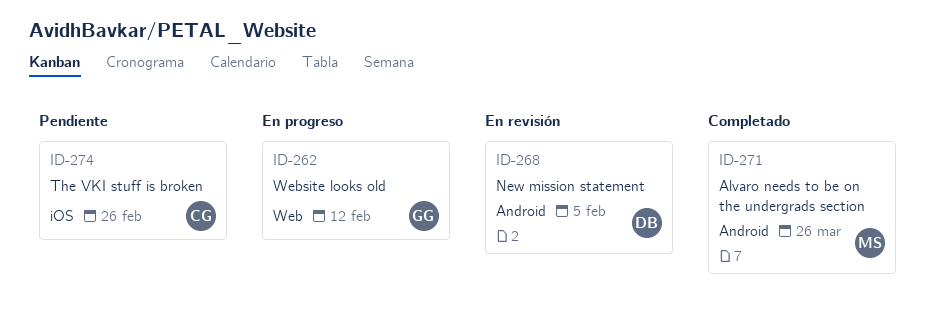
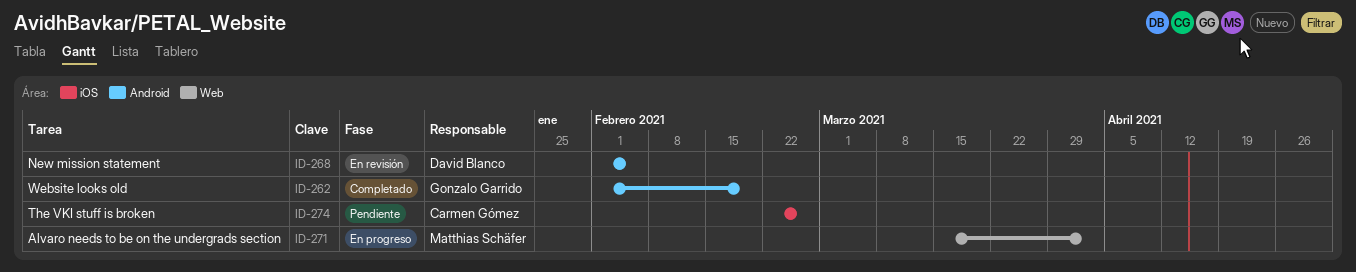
ID-262, status: En progreso -> Completado
ID-262, label: Web -> Android
ID-262, due: Feb 12 -> Feb 19
ID-271, status: Completado -> En progreso
ID-271, label: Android -> Web
ID-271, due: Mar 26 -> Apr 2

